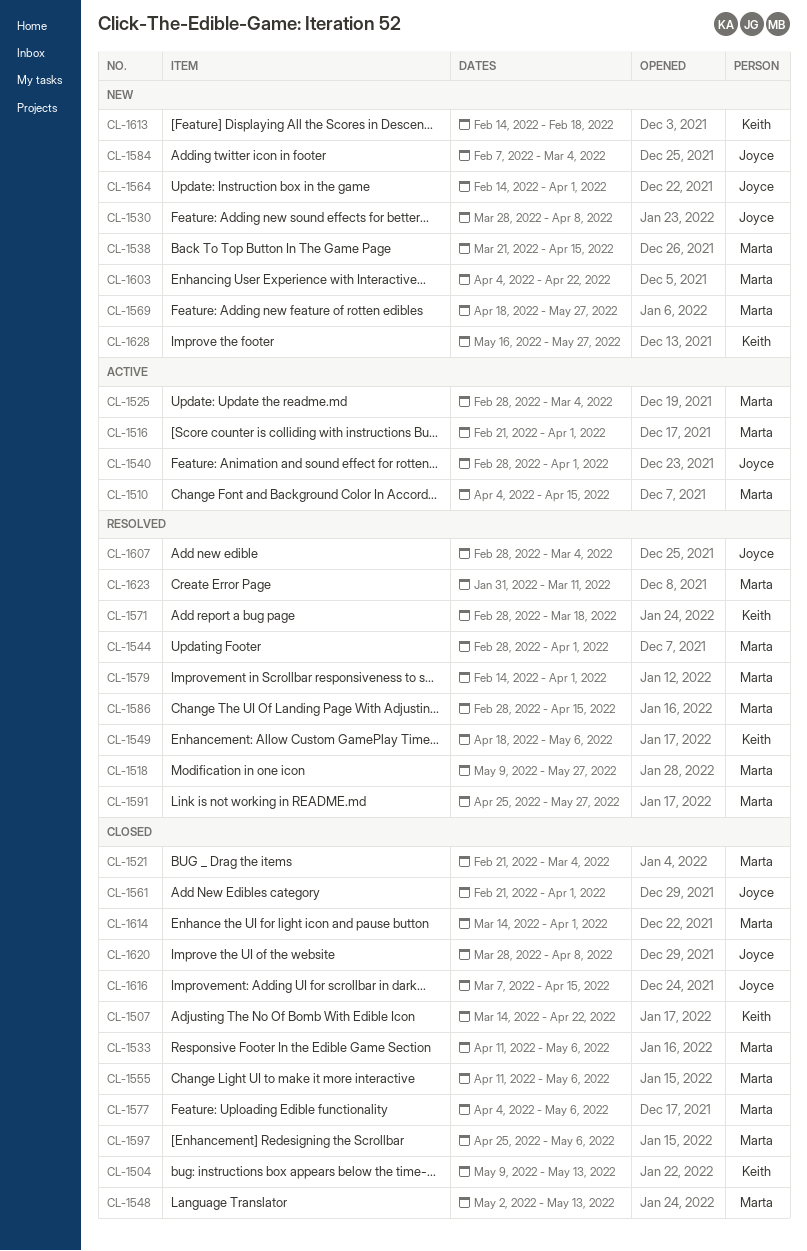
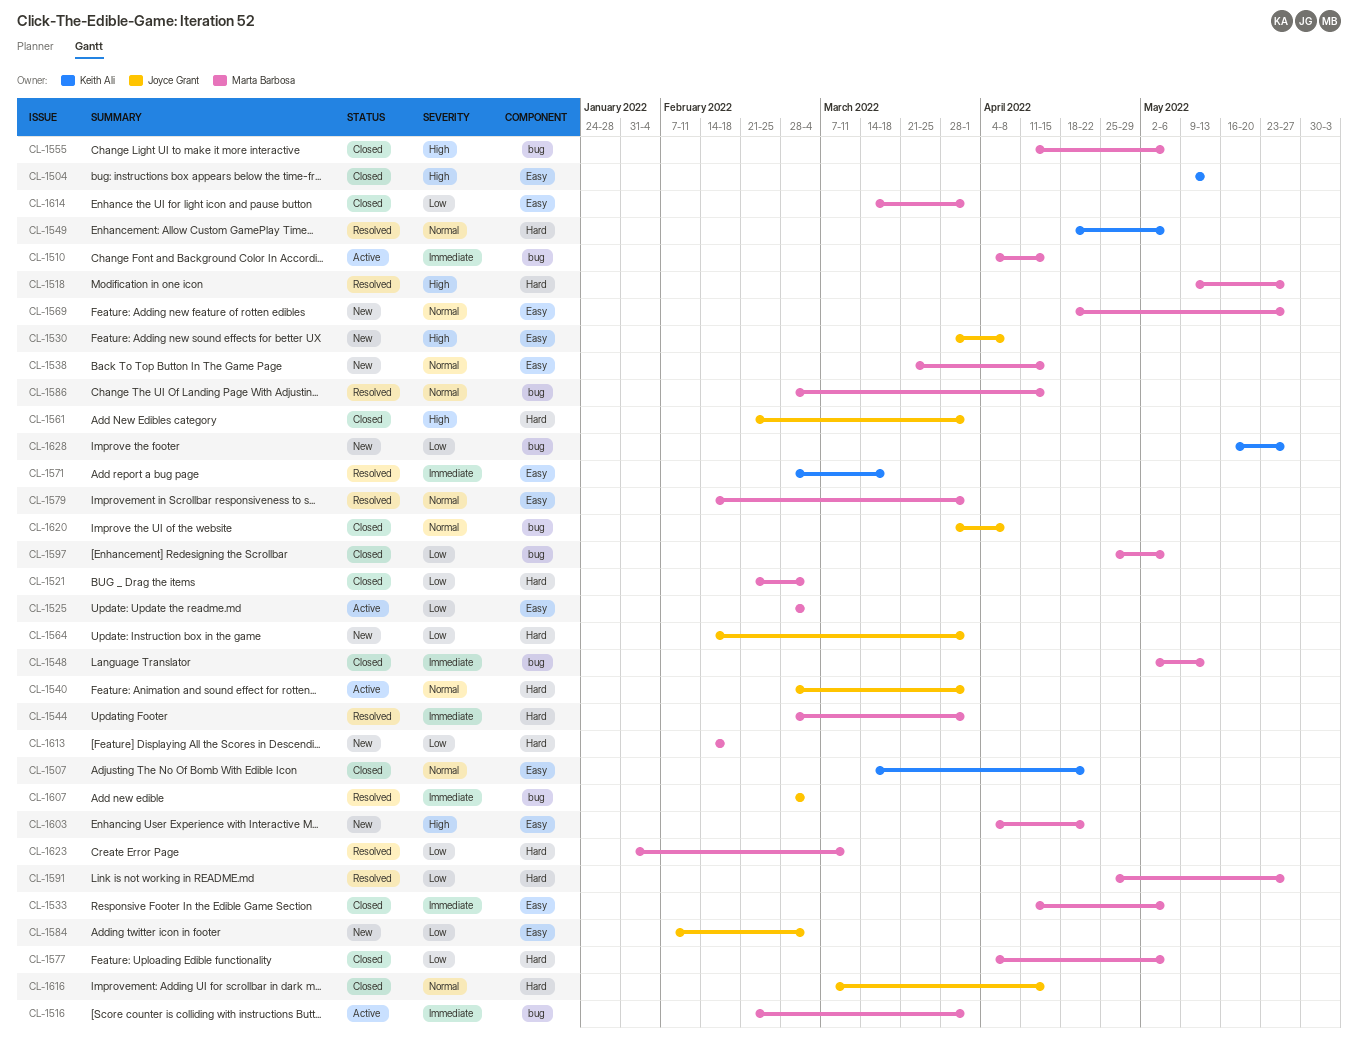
CL-1613, owner: Keith Ali -> Marta Barbosa

